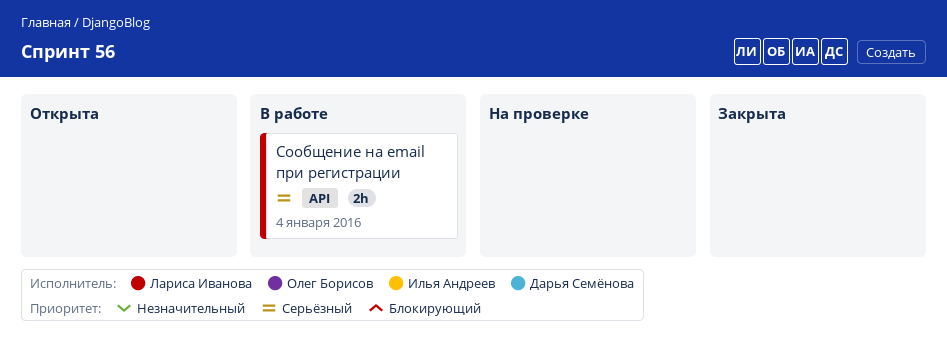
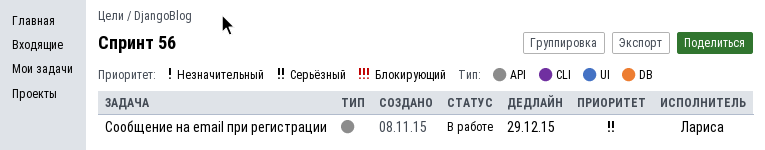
Сообщение на email при регистрации, due: Jan 4 -> Dec 29

